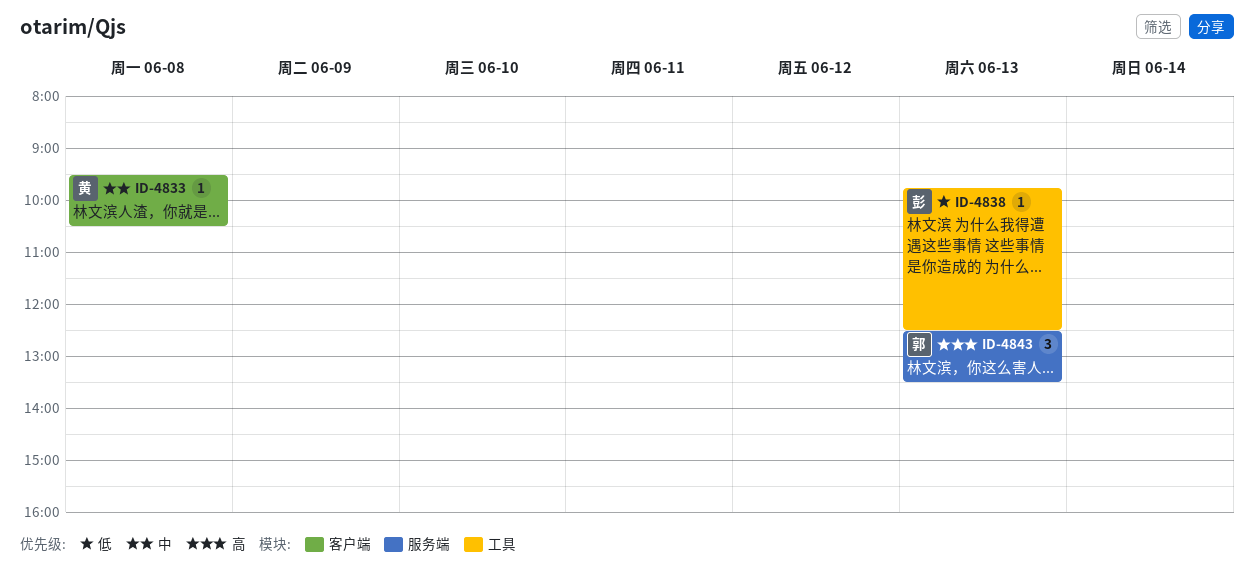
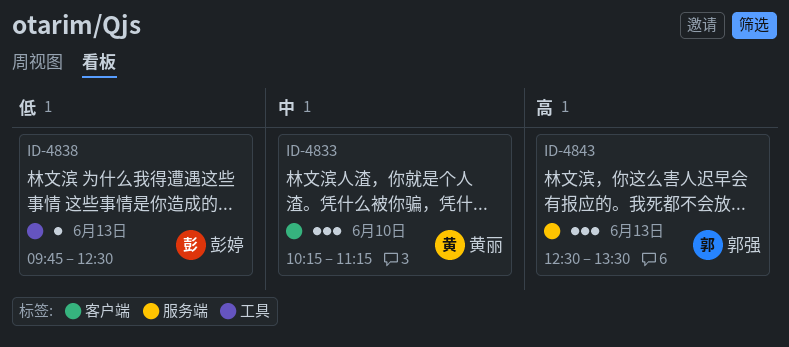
ID-4833, estimate: 1 -> 3
ID-4833, day: Jun 8 -> Jun 10
ID-4833, begins: 09:30 -> 10:15
ID-4833, ends: 10:30 -> 11:15

